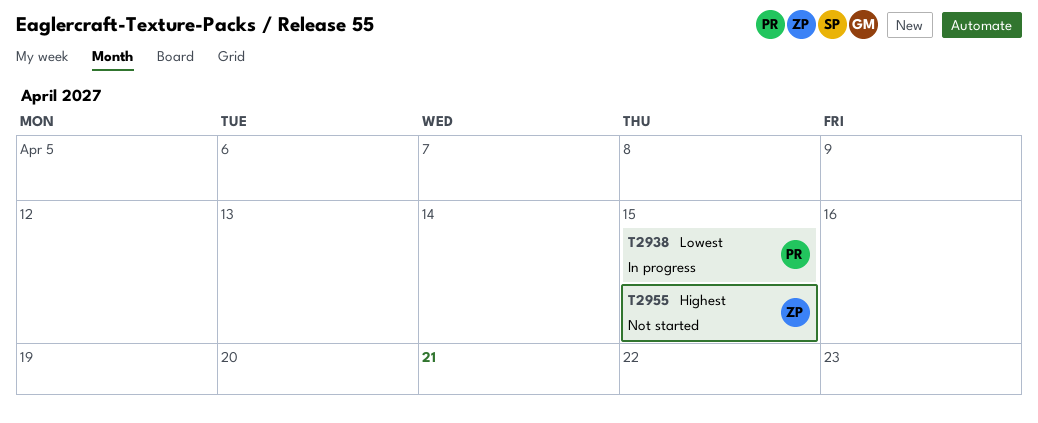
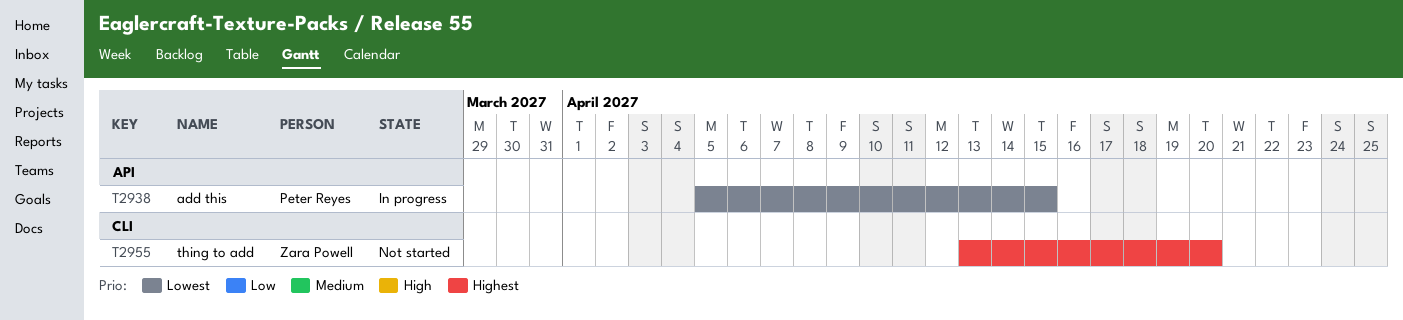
T2955, due: Apr 15 -> Apr 20

